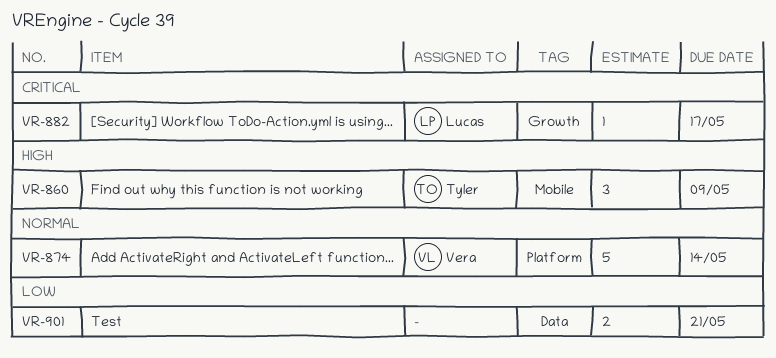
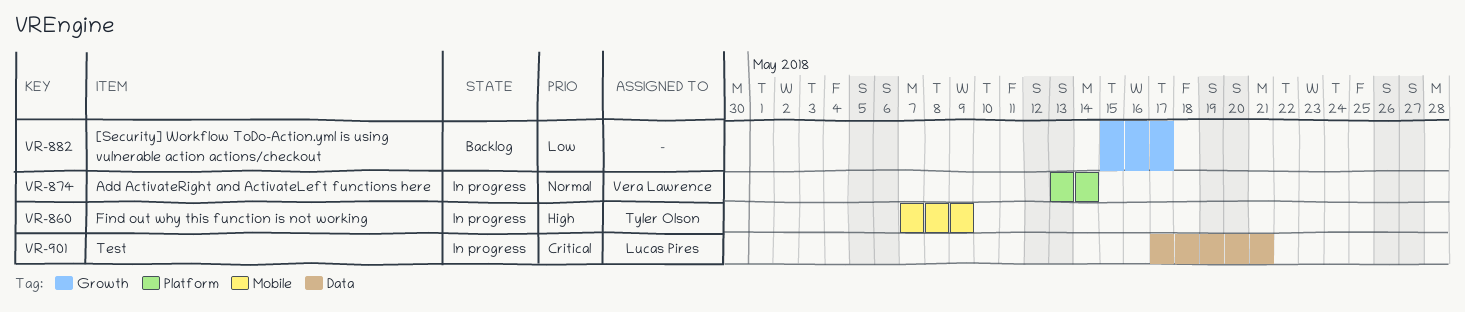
VR-882, owner: Lucas Pires -> none
VR-882, priority: Critical -> Low
VR-901, owner: none -> Lucas Pires
VR-901, priority: Low -> Critical

